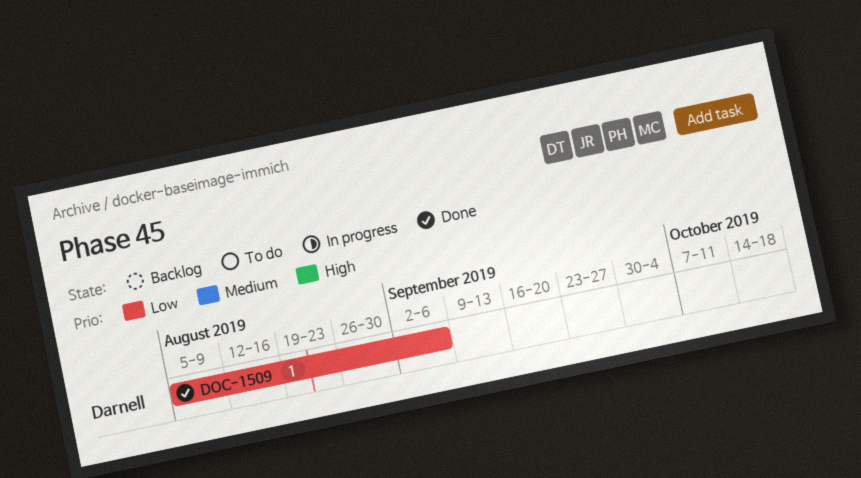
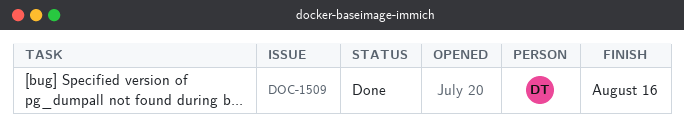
DOC-1509, due: Sep 6 -> Aug 16

